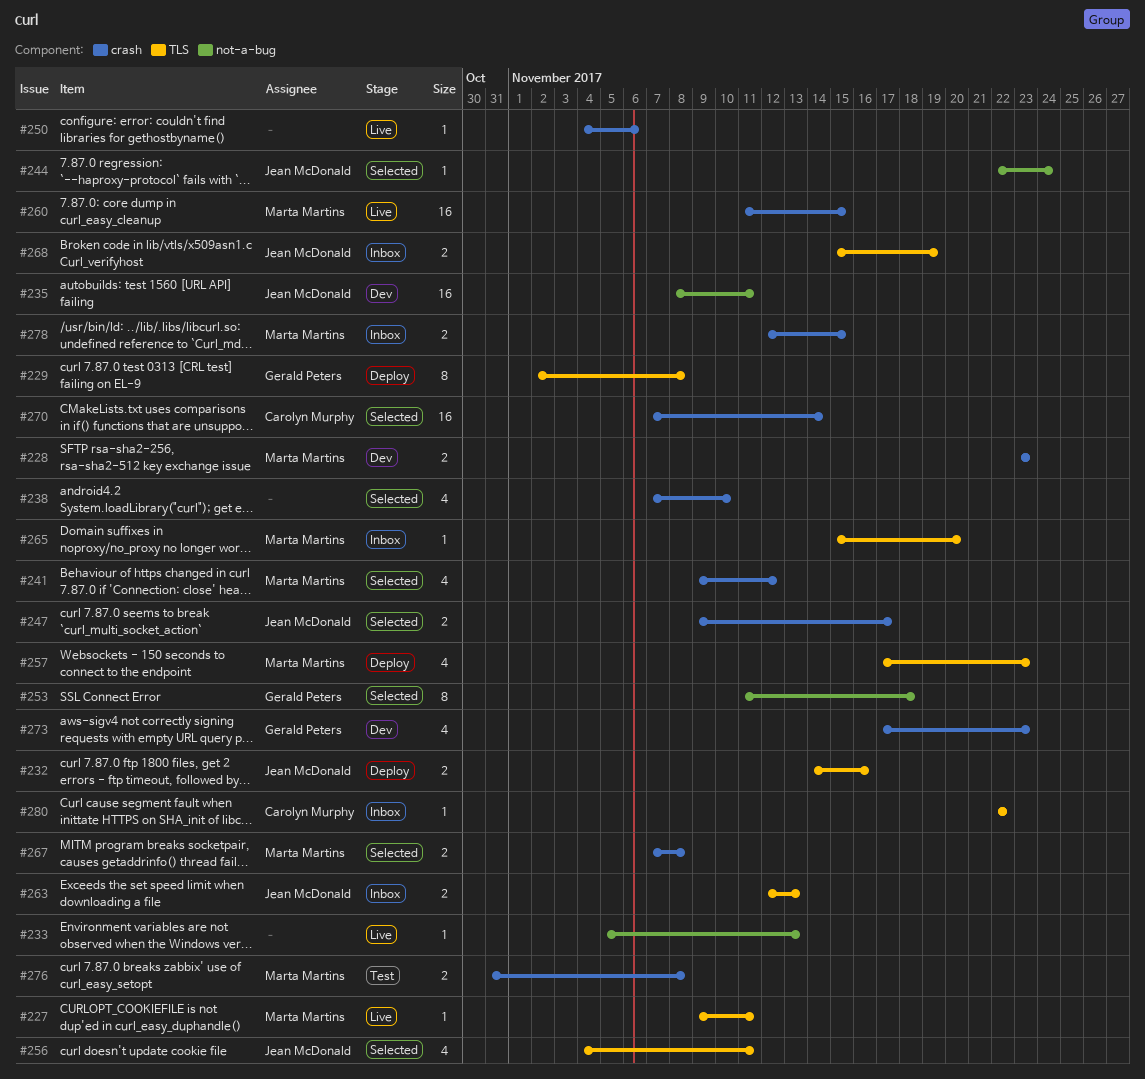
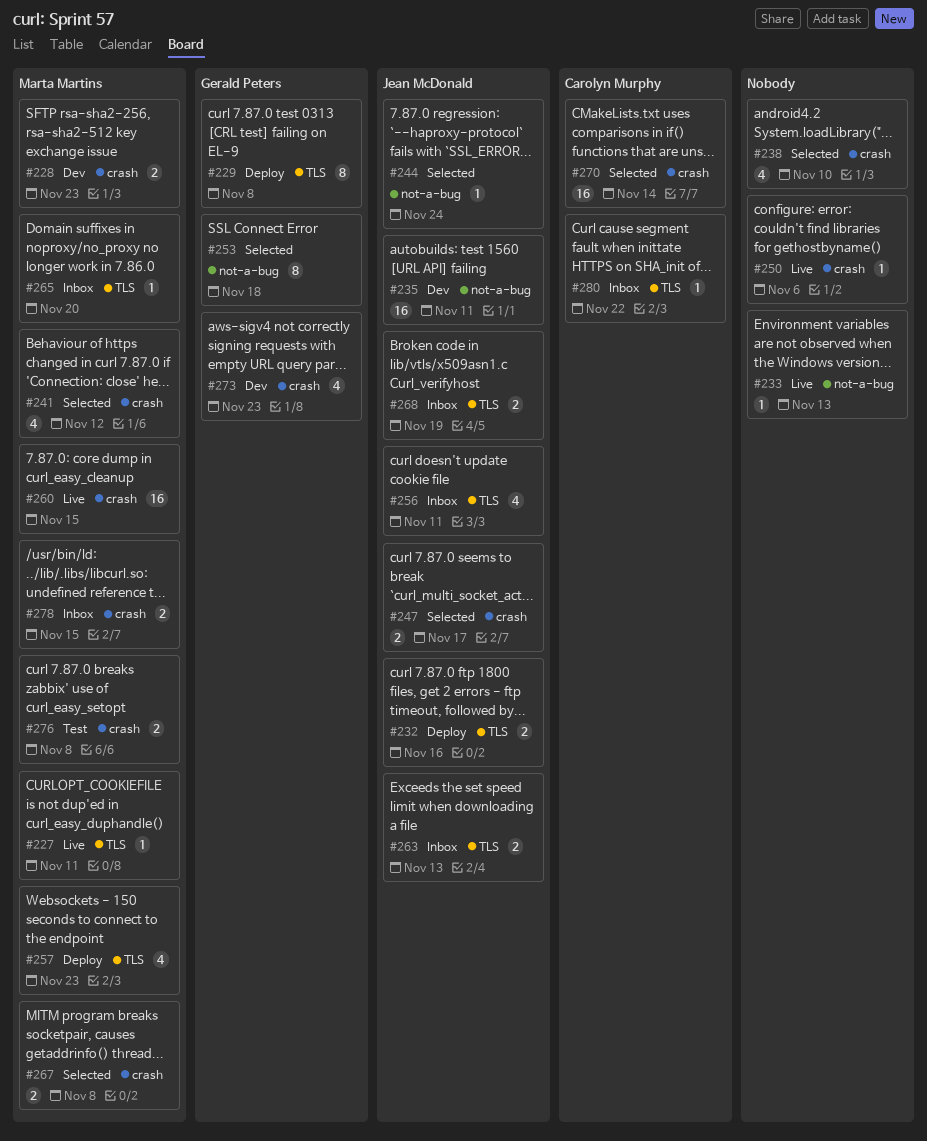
#256, status: Selected -> Inbox

